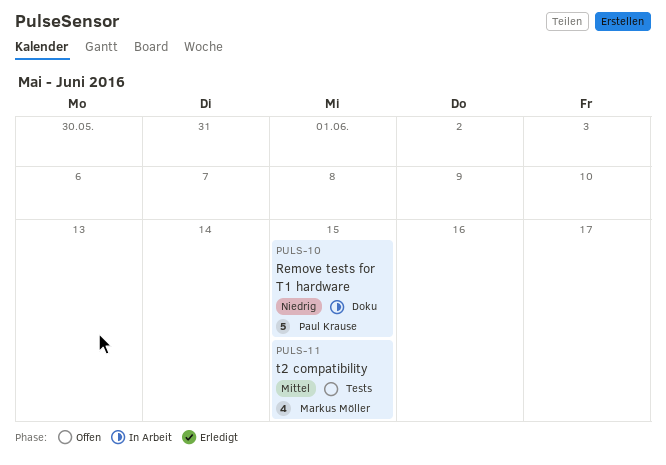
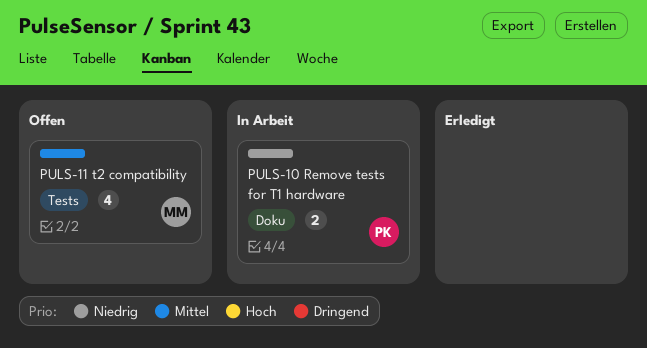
PULS-10, estimate: 5 -> 2

